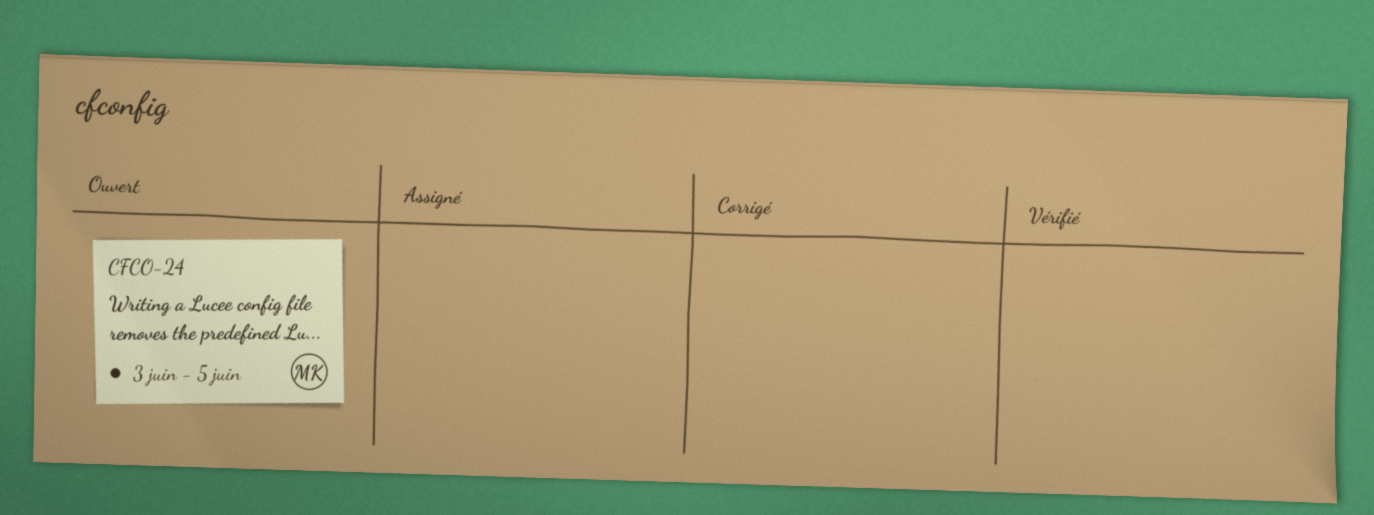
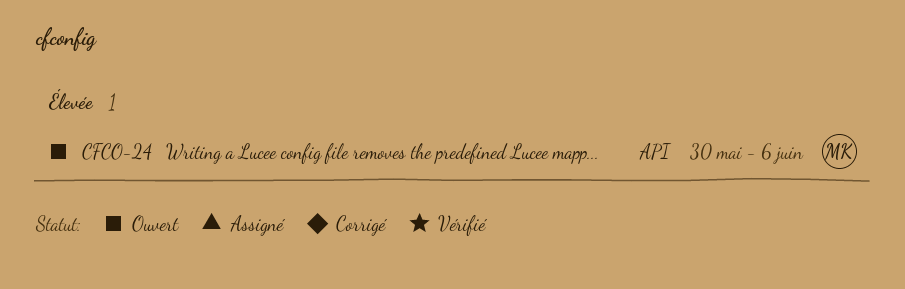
CFCO-24, start: Jun 3 -> May 30
CFCO-24, due: Jun 5 -> Jun 6

